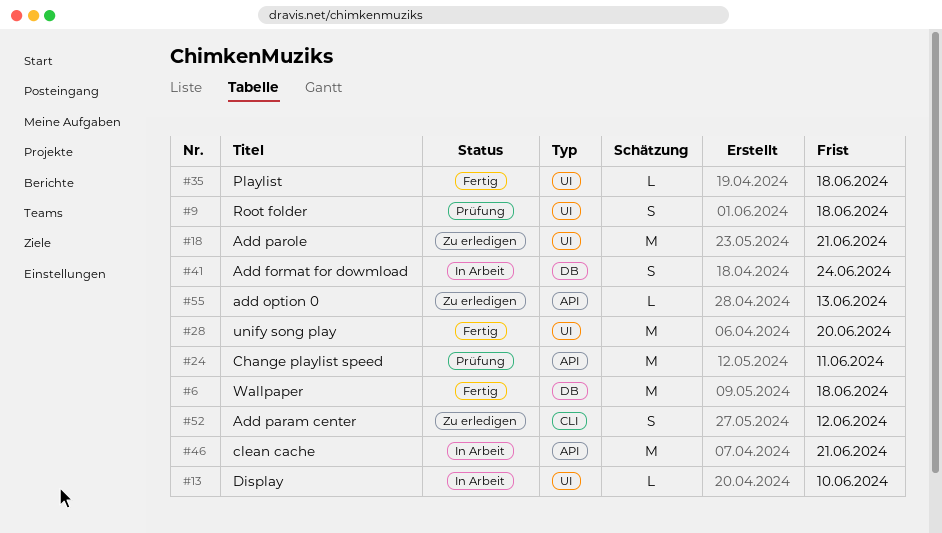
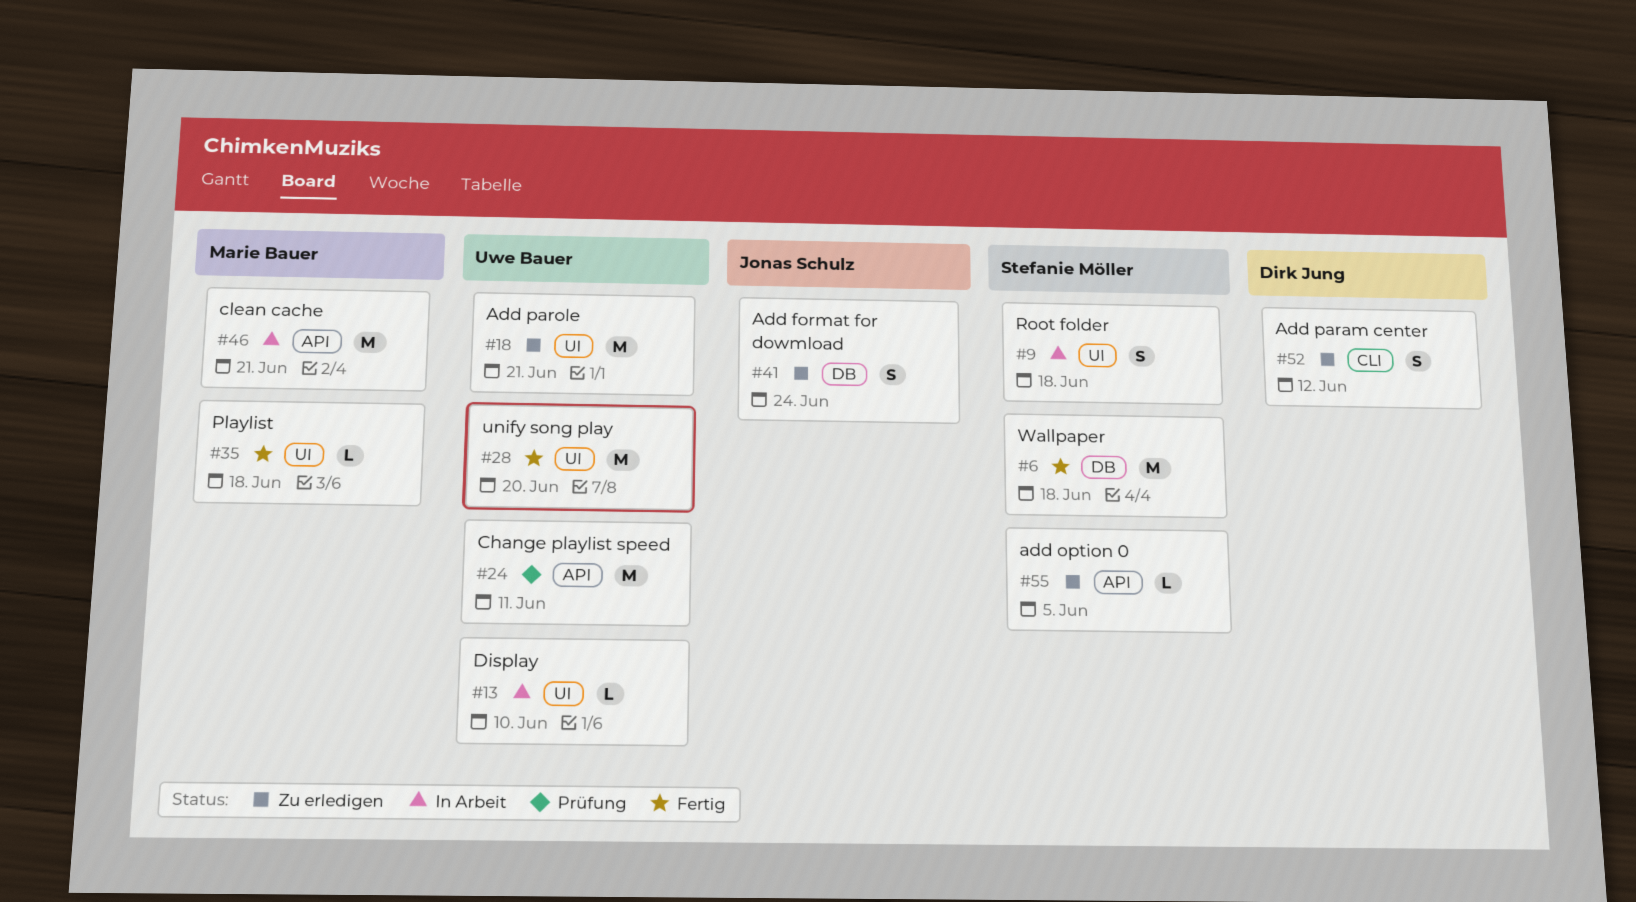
#9, status: Prüfung -> In Arbeit
#41, status: In Arbeit -> Zu erledigen
#55, due: Jun 13 -> Jun 5

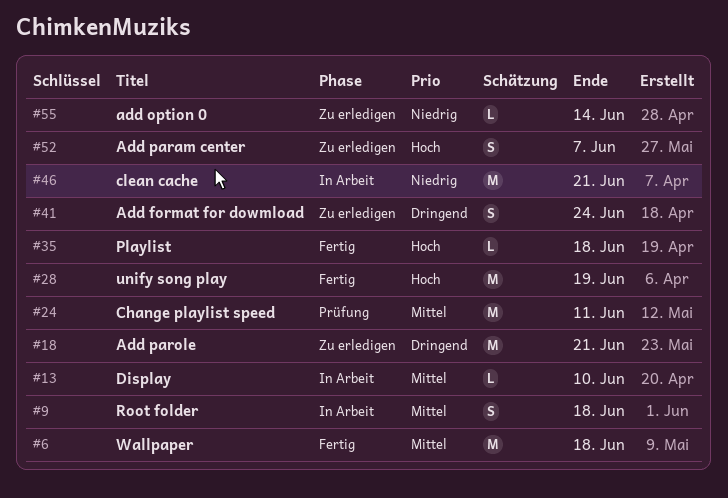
#28, due: Jun 20 -> Jun 19
#52, due: Jun 12 -> Jun 7
#55, due: Jun 5 -> Jun 14

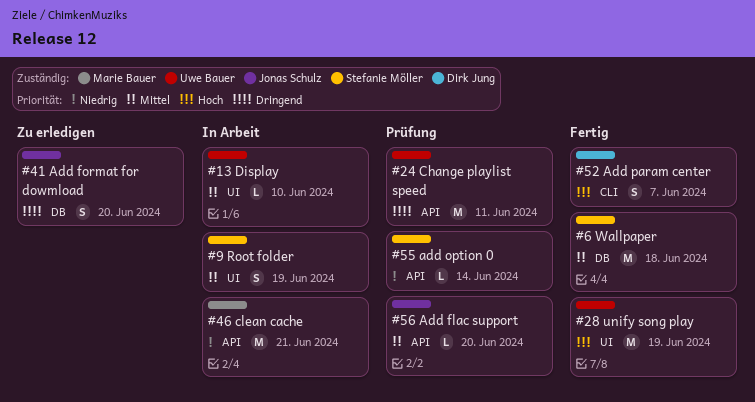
#9, due: Jun 18 -> Jun 19
#18: present -> none
#24, priority: Mittel -> Dringend
#35: present -> none
#41, due: Jun 24 -> Jun 20
#52, status: Zu erledigen -> Fertig
#55, status: Zu erledigen -> Prüfung
#56: none -> present

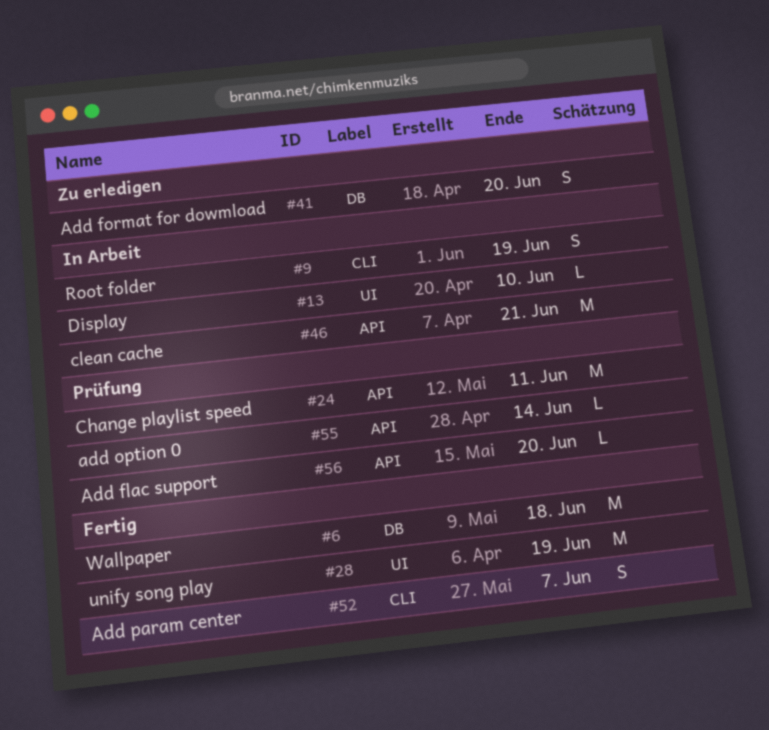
#9, label: UI -> CLI

